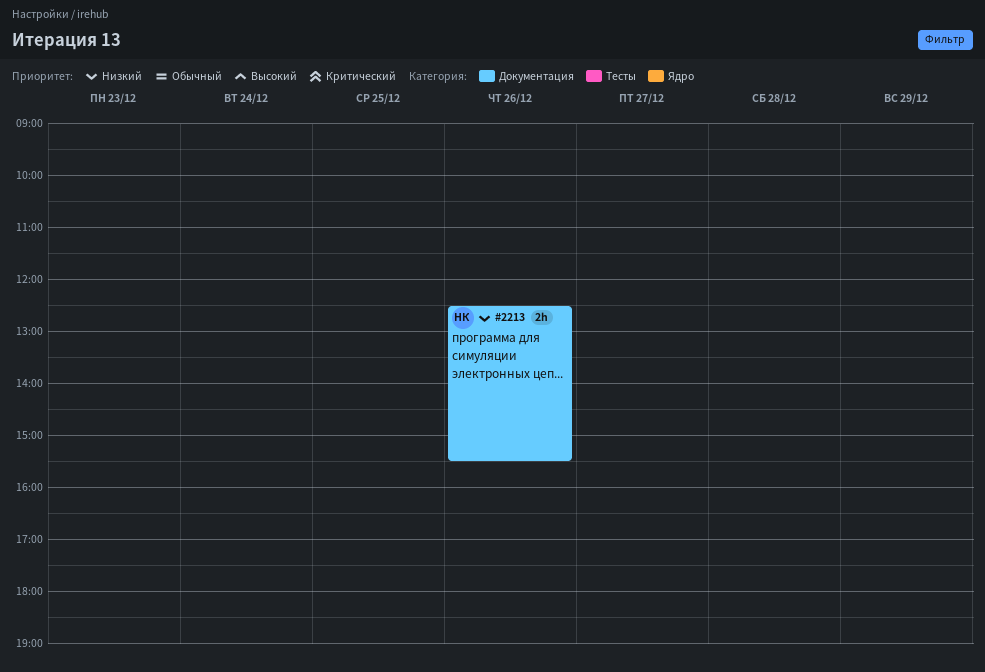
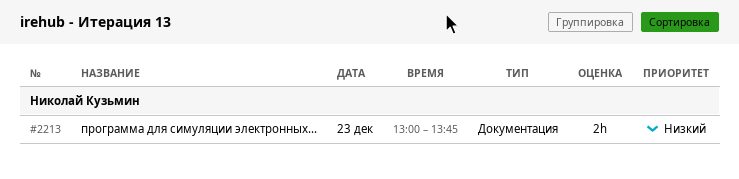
#2213, day: Dec 26 -> Dec 23
#2213, begins: 12:30 -> 13:00
#2213, ends: 15:30 -> 13:45

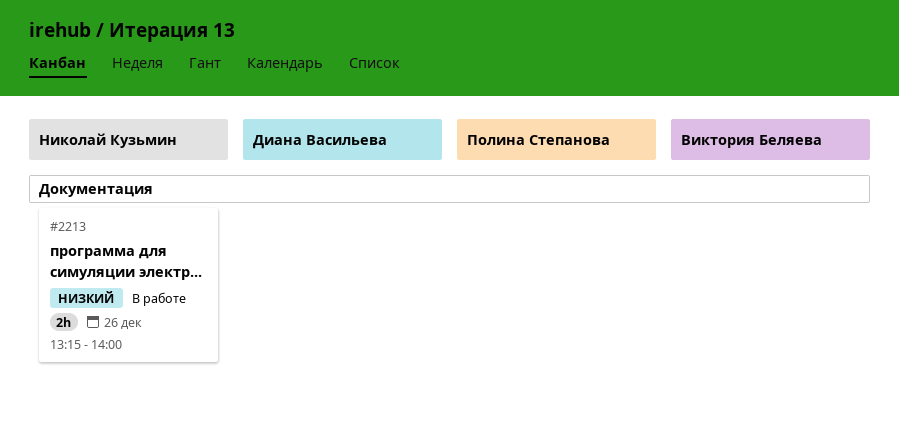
#2213, day: Dec 23 -> Dec 26
#2213, begins: 13:00 -> 13:15
#2213, ends: 13:45 -> 14:00

